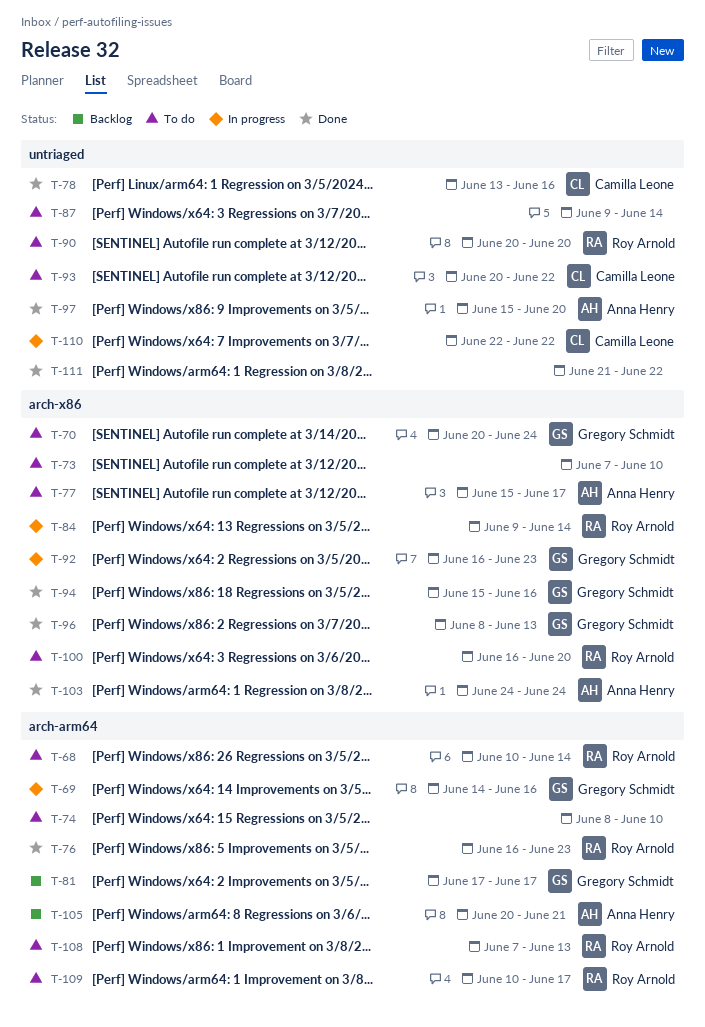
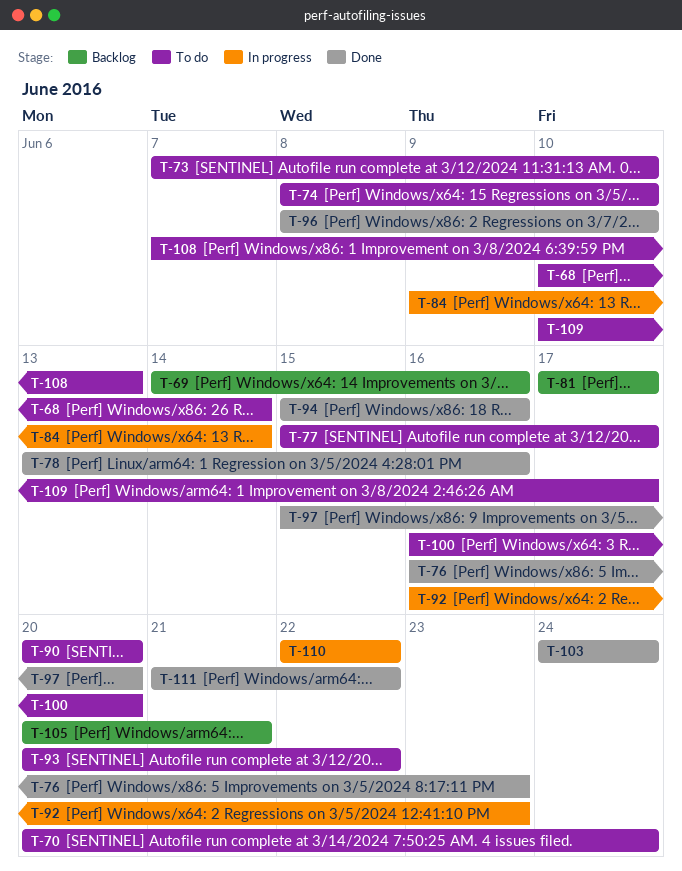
T-69, status: In progress -> Backlog
T-87: present -> none
T-96, due: Jun 13 -> Jun 10

